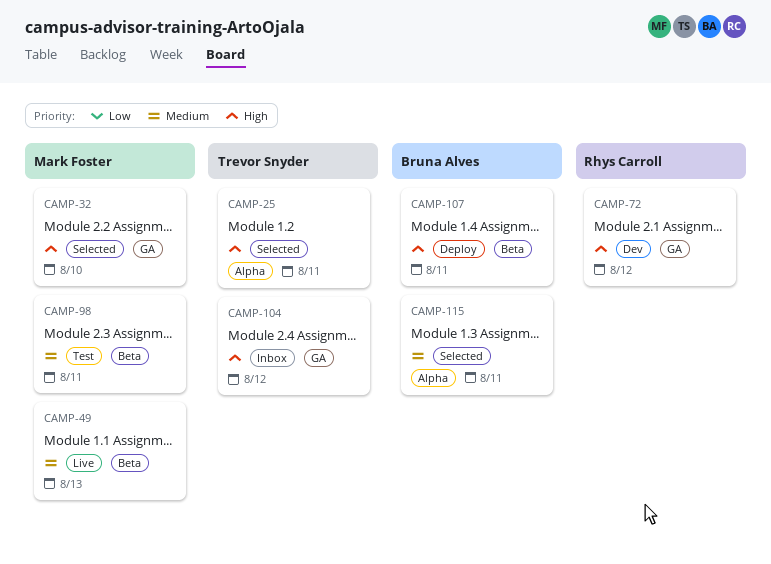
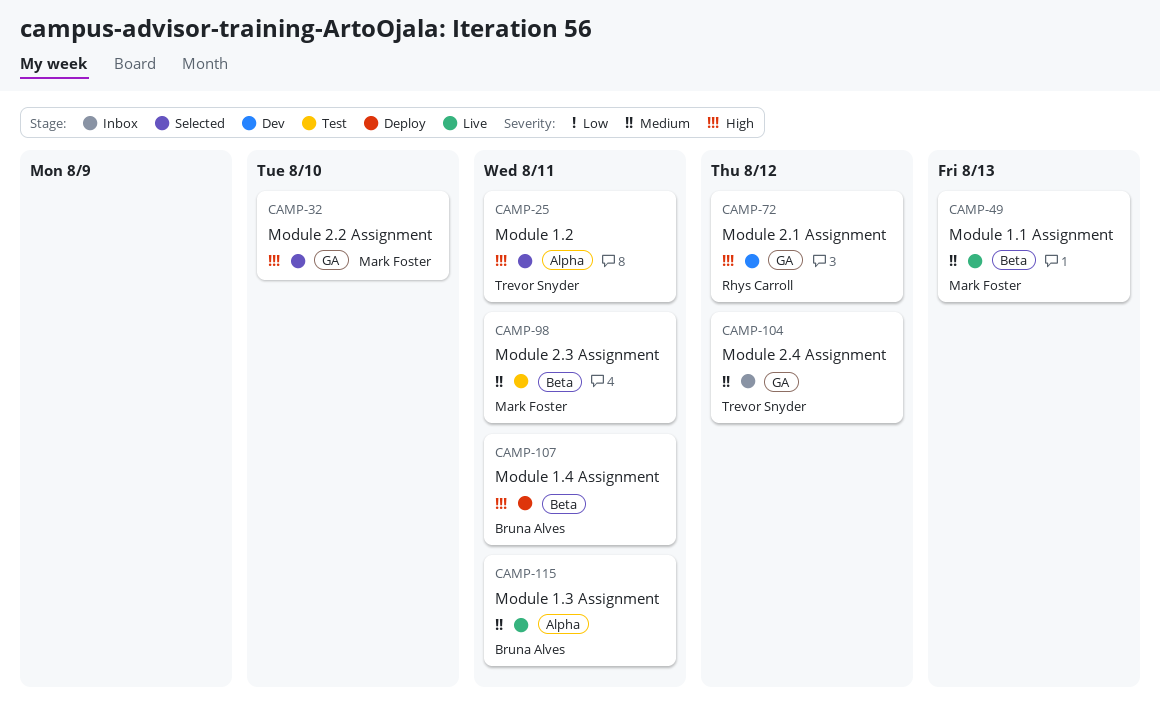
CAMP-104, priority: High -> Medium
CAMP-115, status: Selected -> Live

